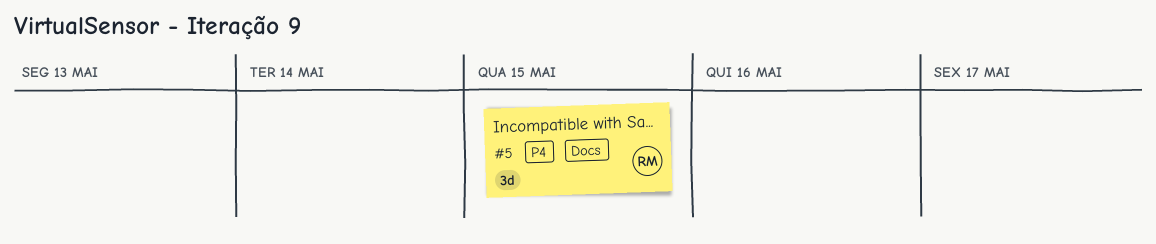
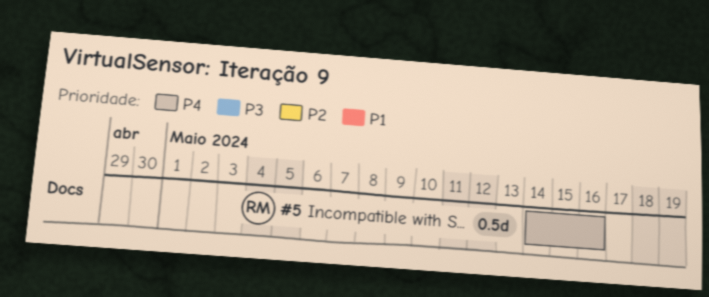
#5, estimate: 3d -> 0.5d
#5, due: May 15 -> May 16

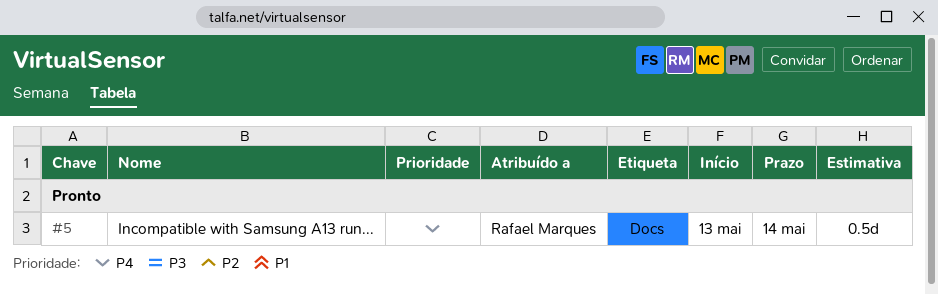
#5, start: May 14 -> May 13
#5, due: May 16 -> May 14

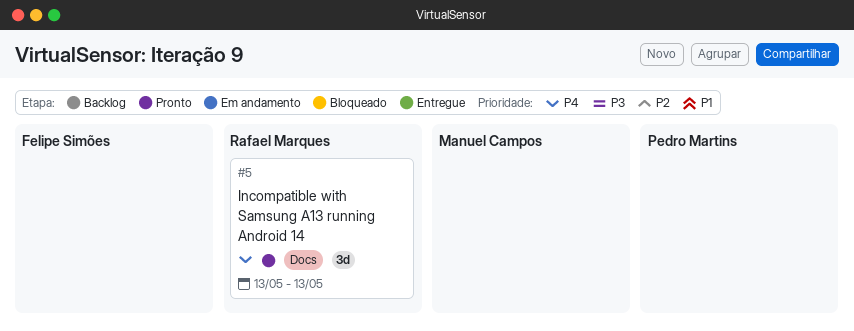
#5, estimate: 0.5d -> 3d
#5, due: May 14 -> May 13

